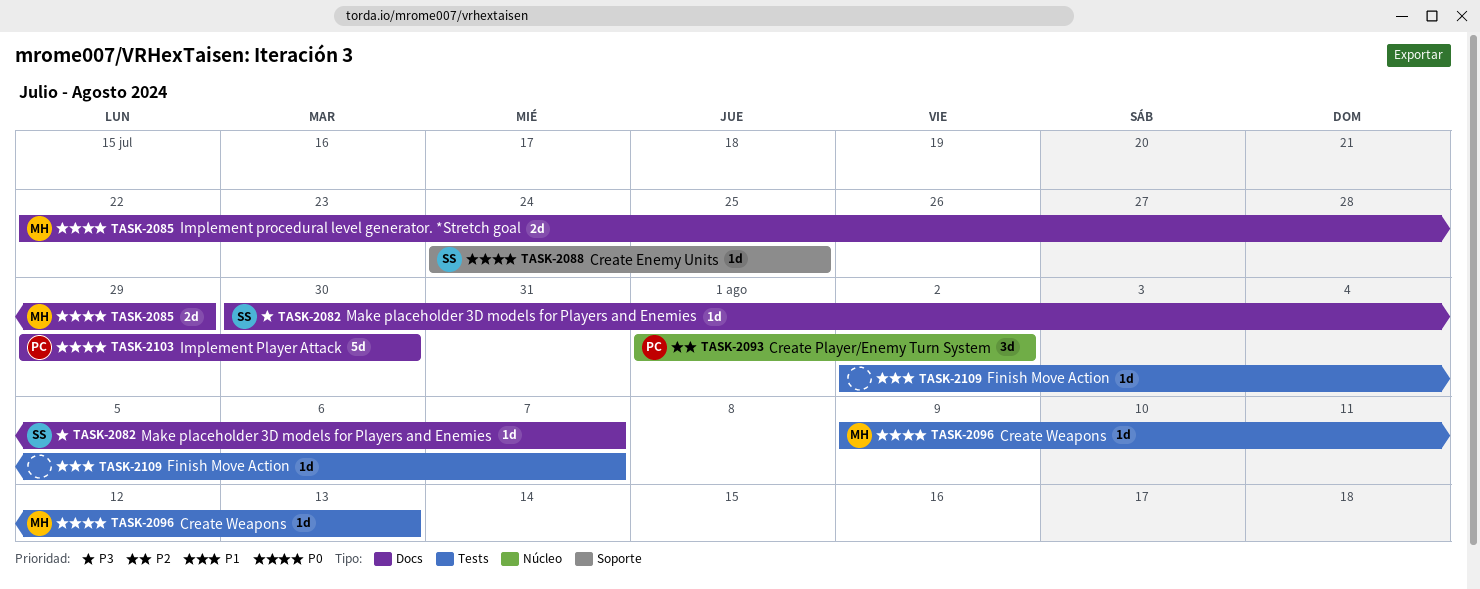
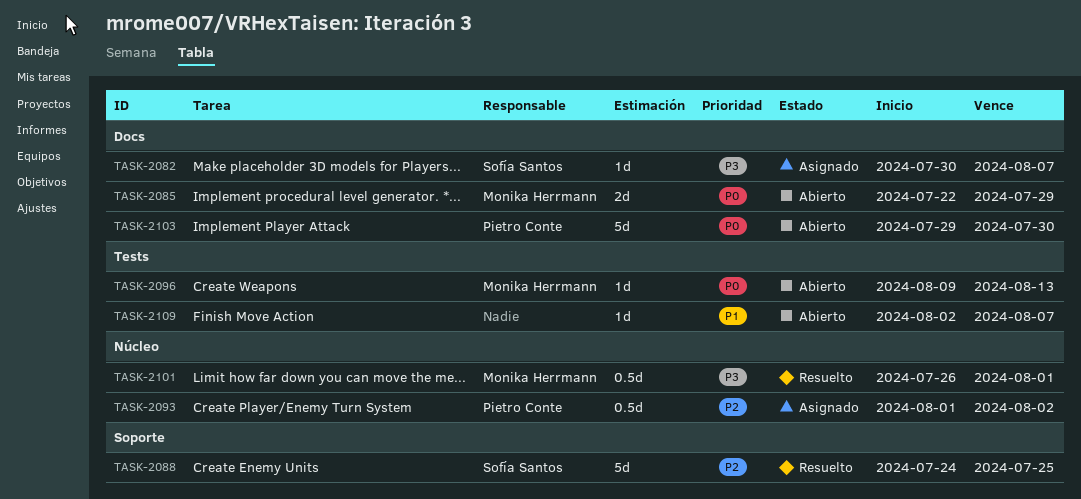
TASK-2088, priority: P0 -> P2
TASK-2088, estimate: 1d -> 5d
TASK-2093, estimate: 3d -> 0.5d
TASK-2101: none -> present

